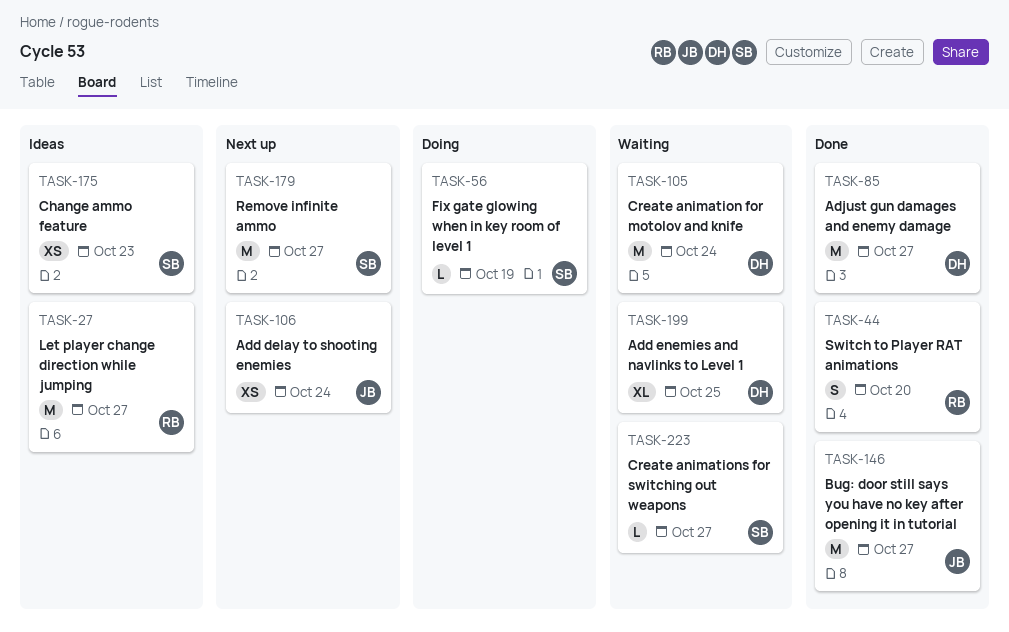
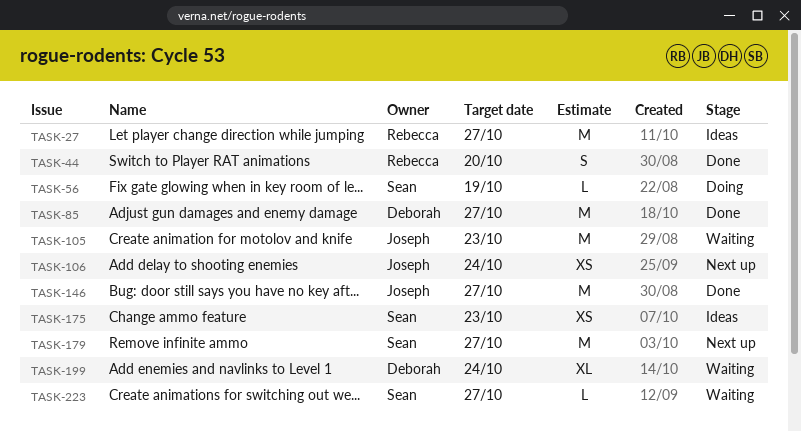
TASK-105, owner: Deborah -> Joseph
TASK-105, due: Oct 24 -> Oct 23
TASK-199, due: Oct 25 -> Oct 24

